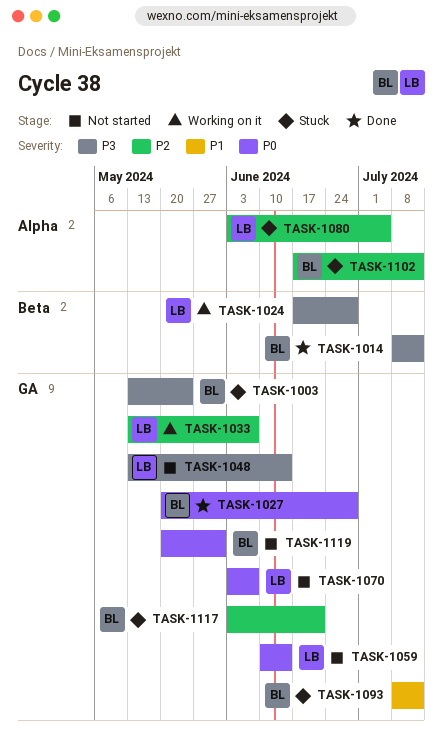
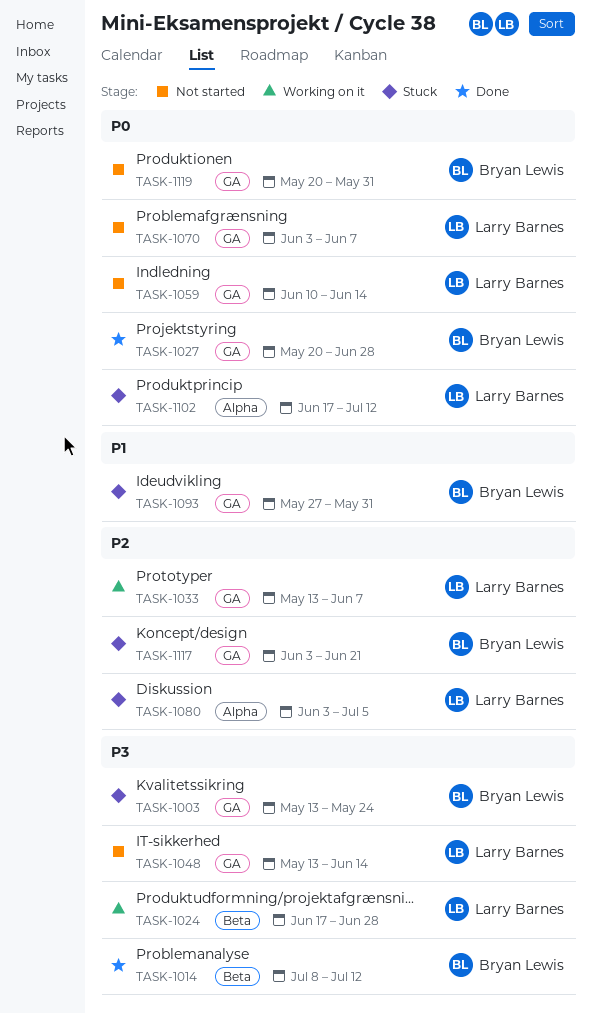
TASK-1093, start: Jul 8 -> May 27
TASK-1093, due: Jul 12 -> May 31
TASK-1102, owner: Bryan Lewis -> Larry Barnes
TASK-1102, priority: P2 -> P0

